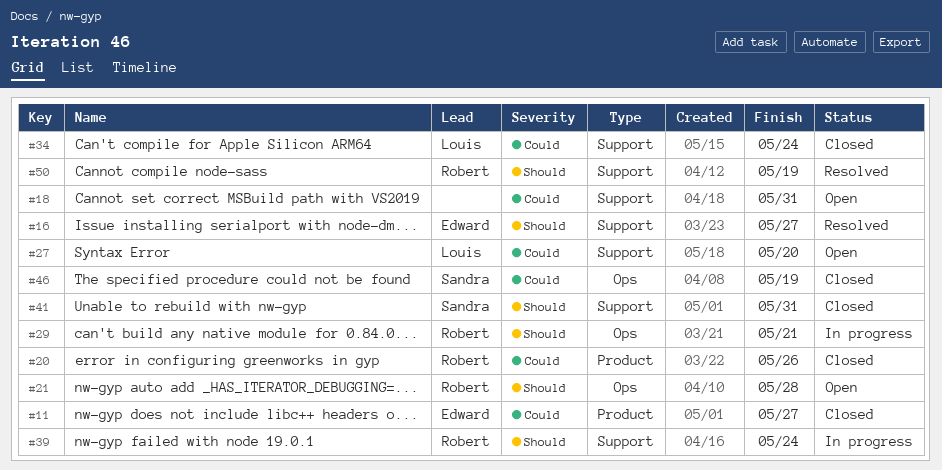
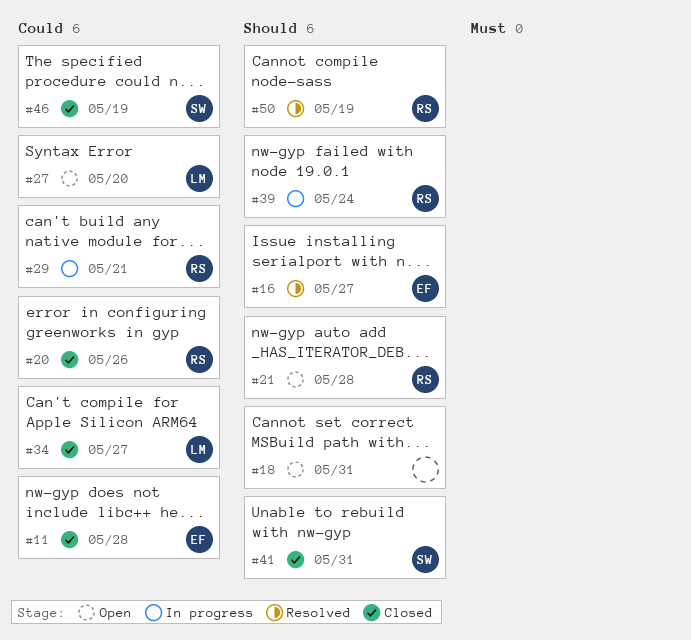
#11, due: May 27 -> May 28
#18, priority: Could -> Should
#29, priority: Should -> Could
#34, due: May 24 -> May 27

